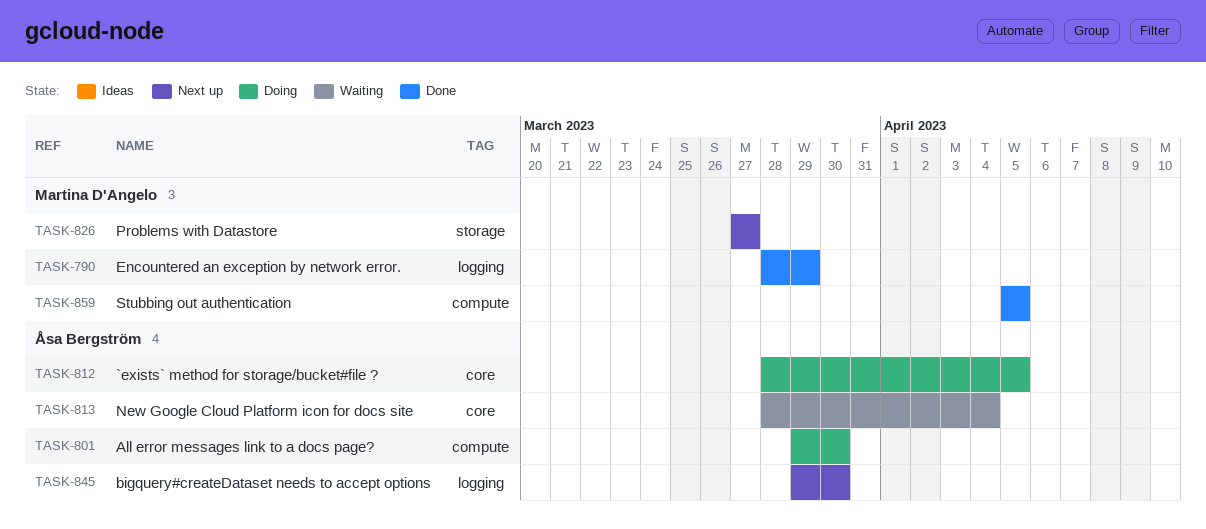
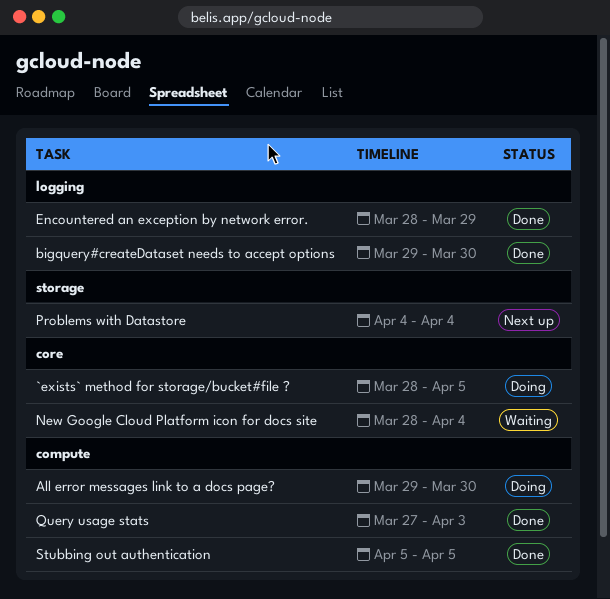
bigquery#createDataset needs to accept options, status: Next up -> Done
Problems with Datastore, start: Mar 27 -> Apr 4
Problems with Datastore, due: Mar 27 -> Apr 4
Query usage stats: none -> present

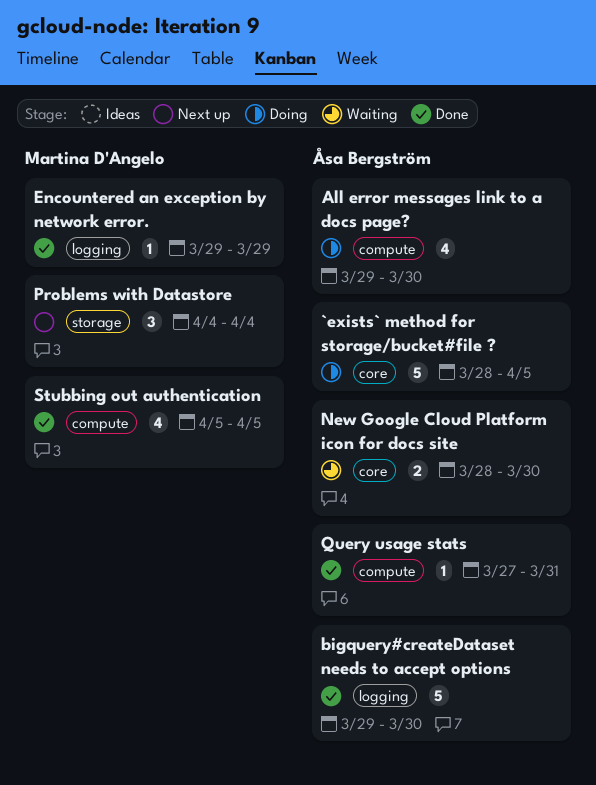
Encountered an exception by network error., start: Mar 28 -> Mar 29
New Google Cloud Platform icon for docs site, due: Apr 4 -> Mar 30
Query usage stats, due: Apr 3 -> Mar 31

